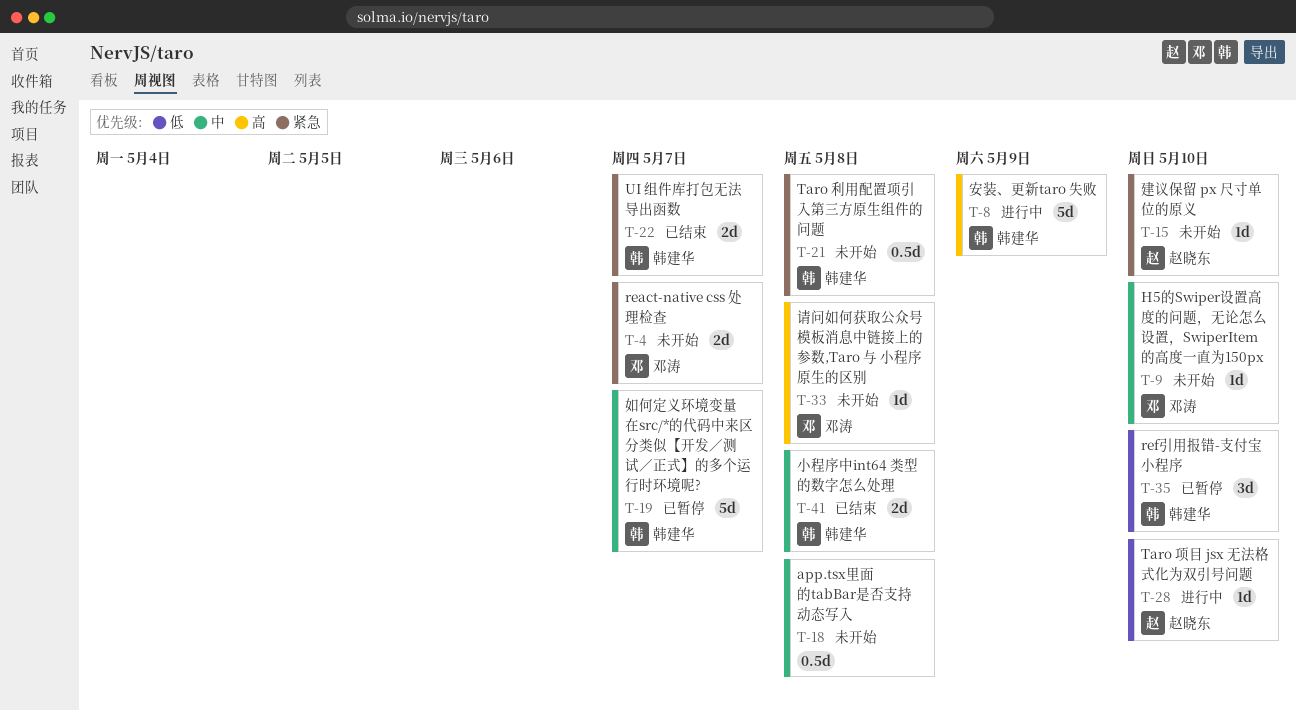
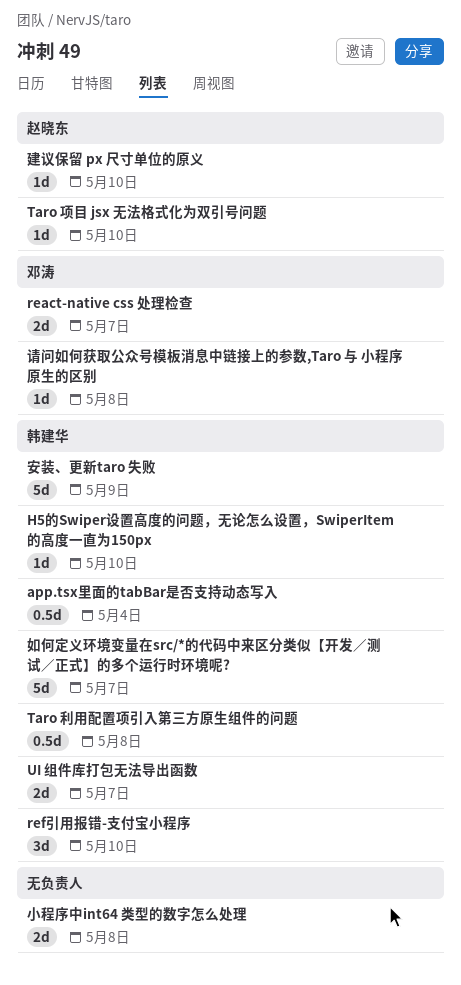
app.tsx里面的tabBar是否支持动态写入, owner: none -> 韩建华
app.tsx里面的tabBar是否支持动态写入, due: May 8 -> May 4
H5的Swiper设置高度的问题，无论怎么设置，SwiperItem 的高度一直为150px, owner: 邓涛 -> 韩建华
小程序中int64 类型的数字怎么处理, owner: 韩建华 -> none

